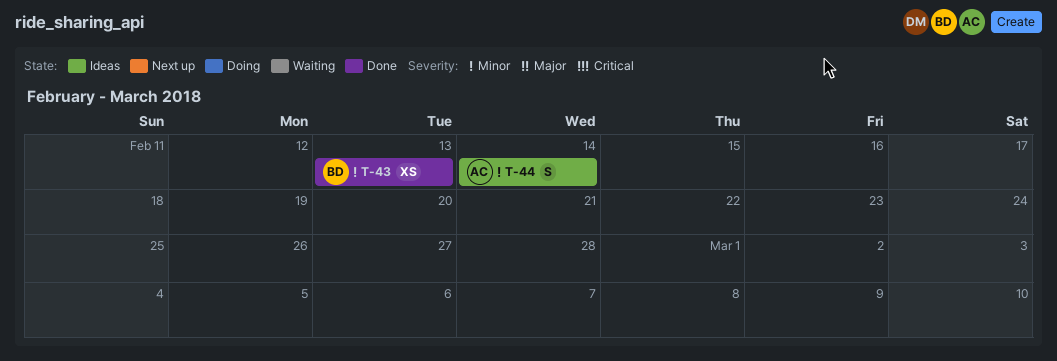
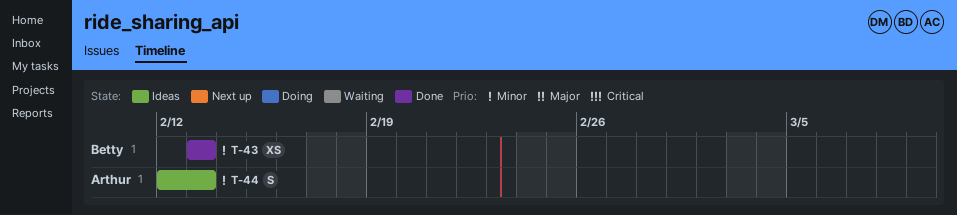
T-44, start: Feb 14 -> Feb 12
T-44, due: Feb 14 -> Feb 13

